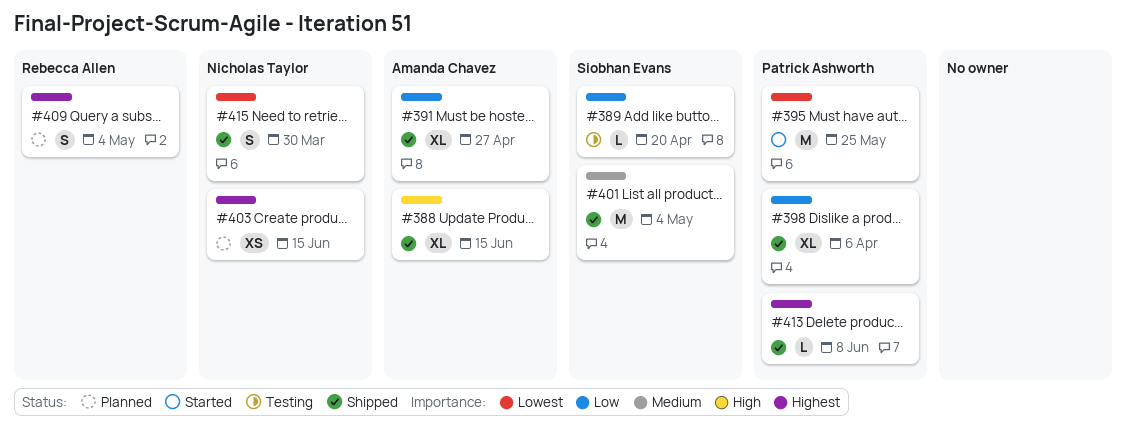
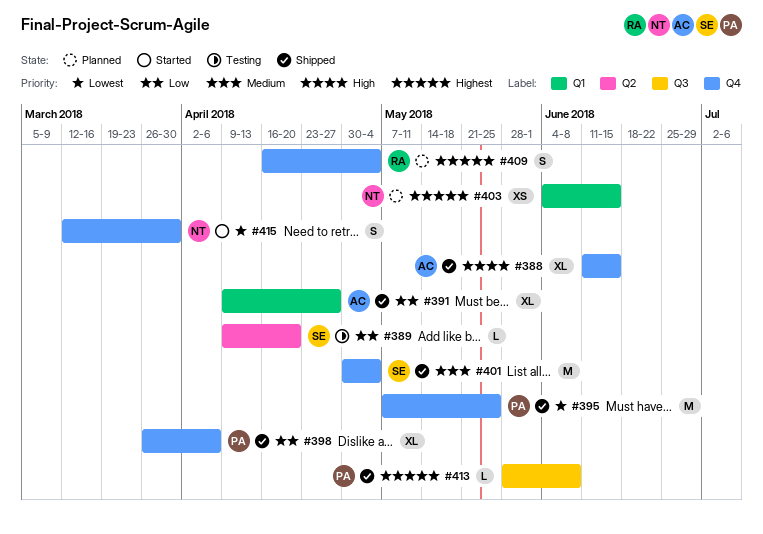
#395, status: Started -> Shipped
#415, status: Shipped -> Started

